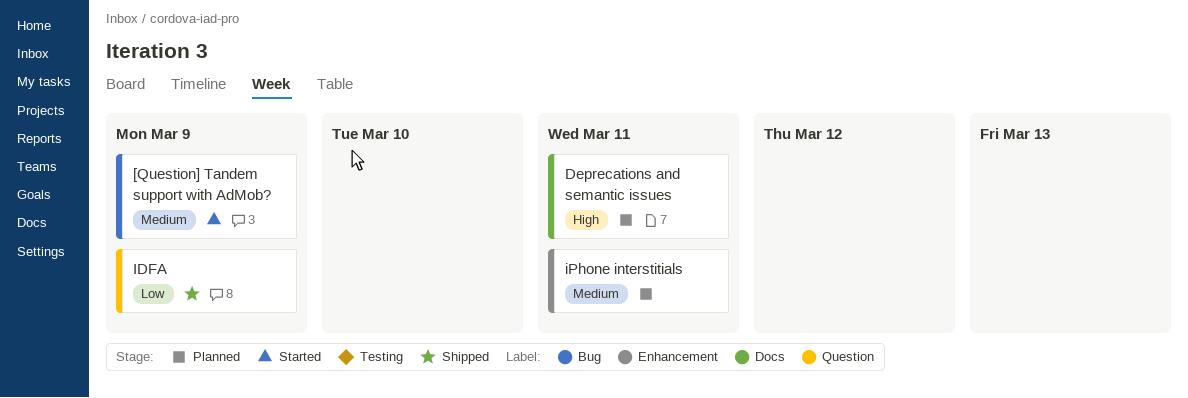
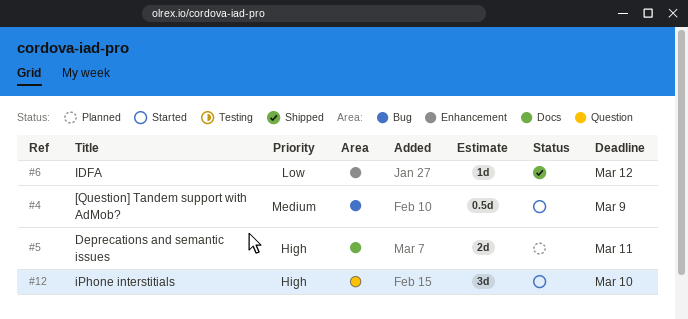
IDFA, label: Question -> Enhancement
IDFA, due: Mar 9 -> Mar 12
iPhone interstitials, status: Planned -> Started
iPhone interstitials, priority: Medium -> High
iPhone interstitials, label: Enhancement -> Question
iPhone interstitials, due: Mar 11 -> Mar 10

